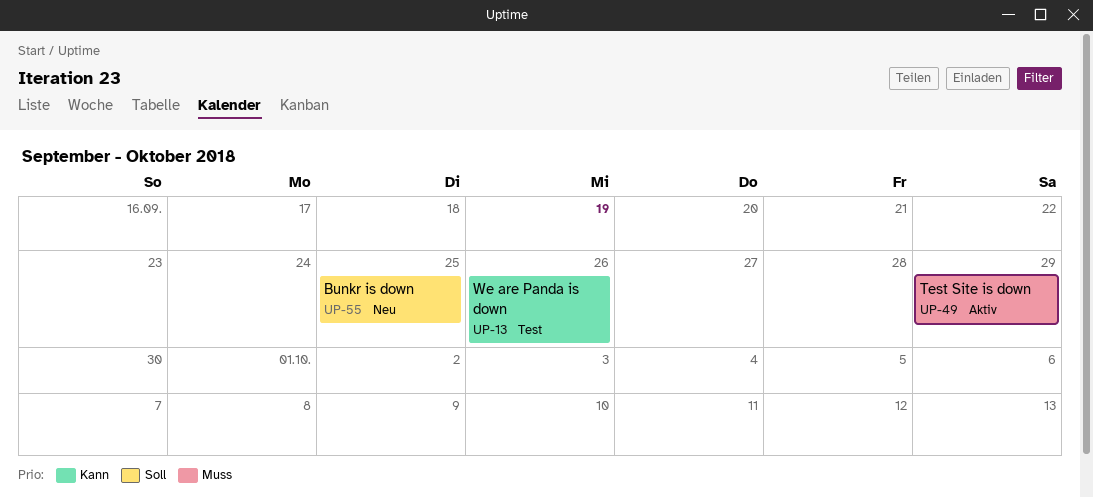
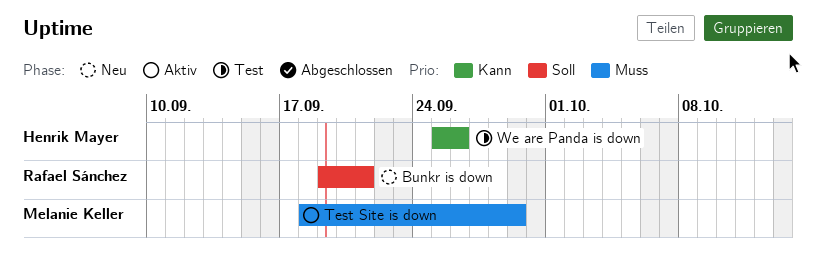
Bunkr is down, due: Sep 25 -> Sep 21

